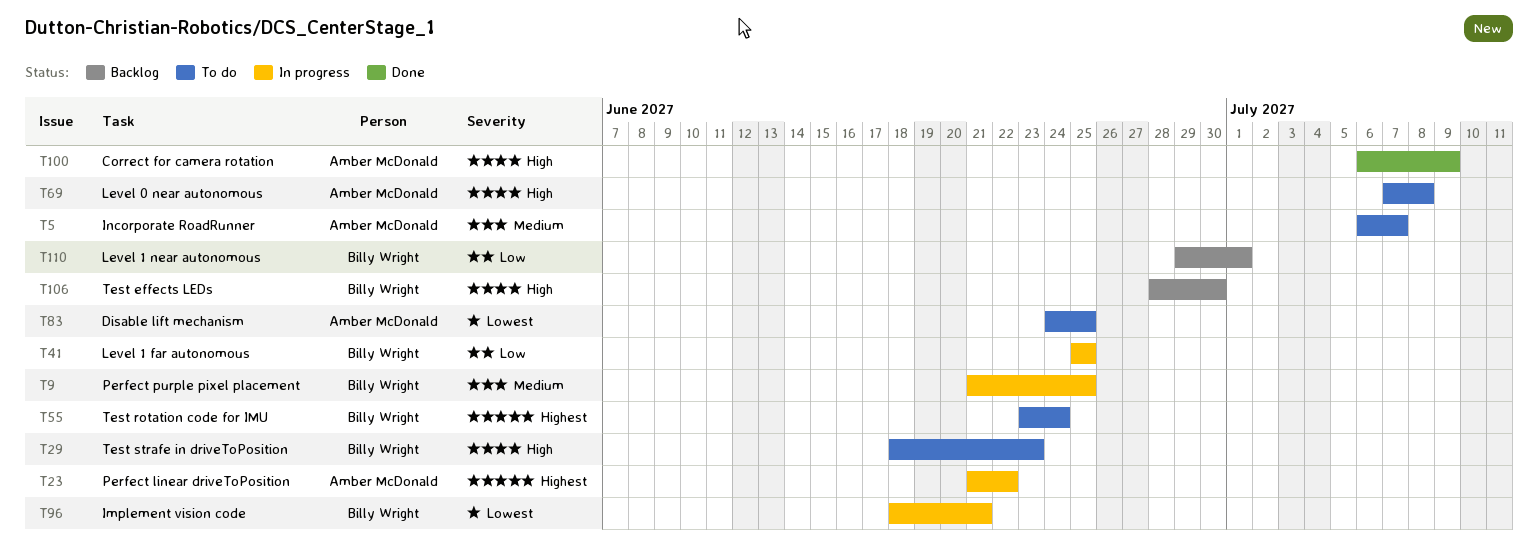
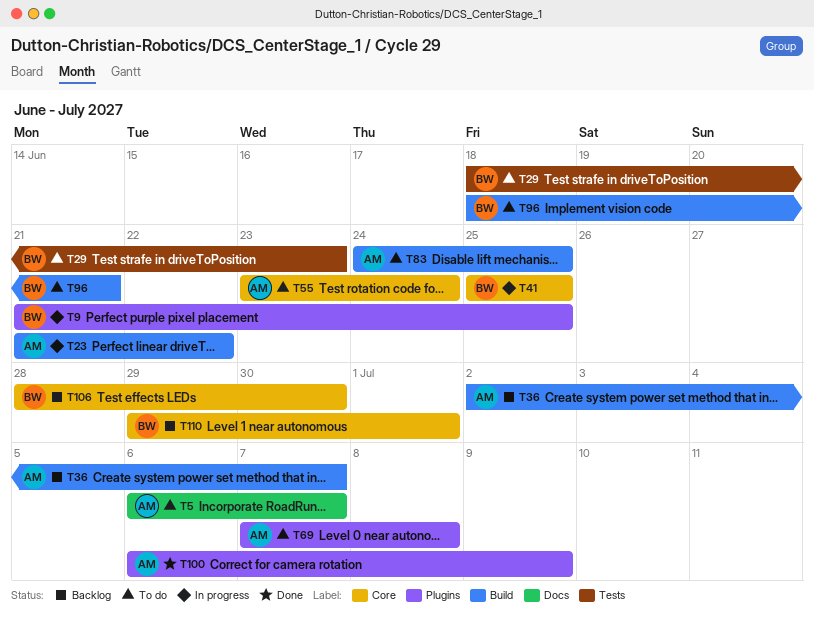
T36: none -> present
T55, owner: Billy Wright -> Amber McDonald
T96, status: In progress -> To do

